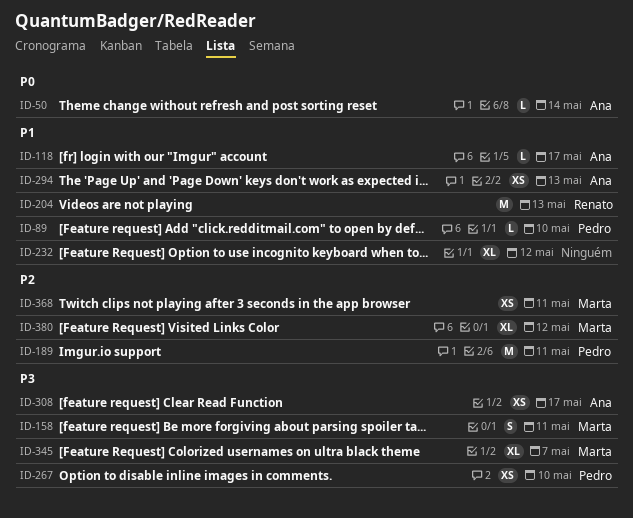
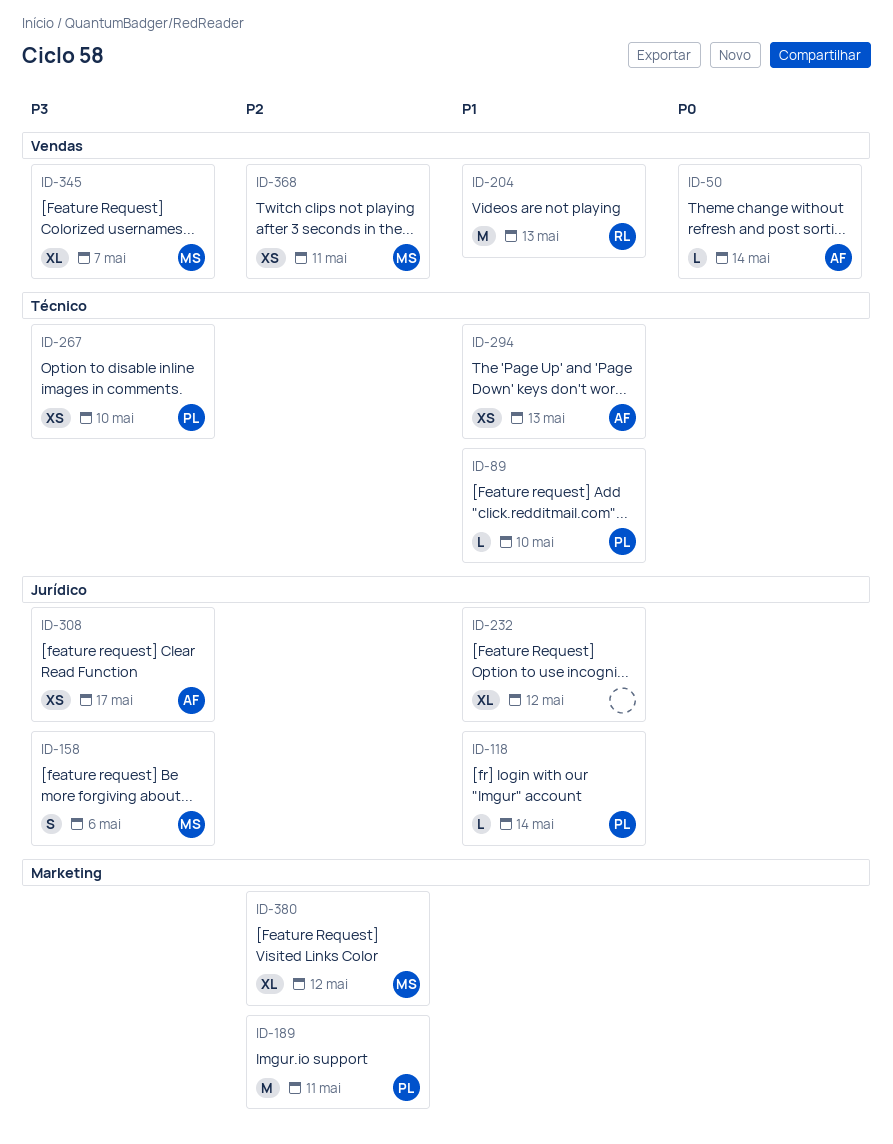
ID-118, owner: Ana -> Pedro
ID-118, due: May 17 -> May 14
ID-158, due: May 11 -> May 6

